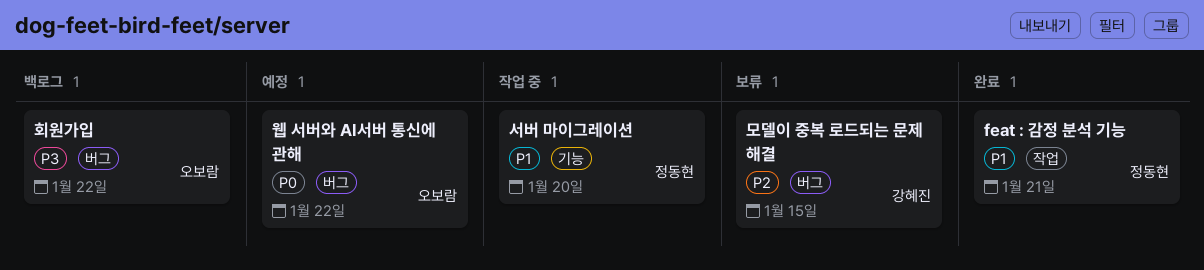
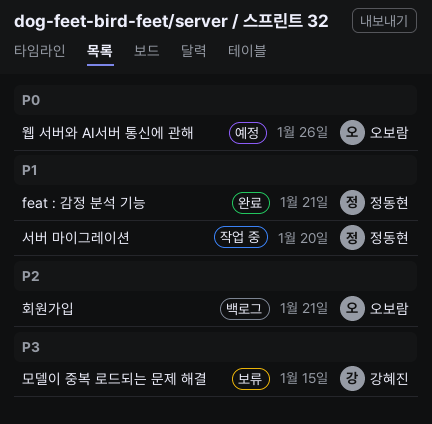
모델이 중복 로드되는 문제 해결, priority: P2 -> P3
웹 서버와 AI서버 통신에 관해, due: Jan 22 -> Jan 26
회원가입, priority: P3 -> P2
회원가입, due: Jan 22 -> Jan 21

